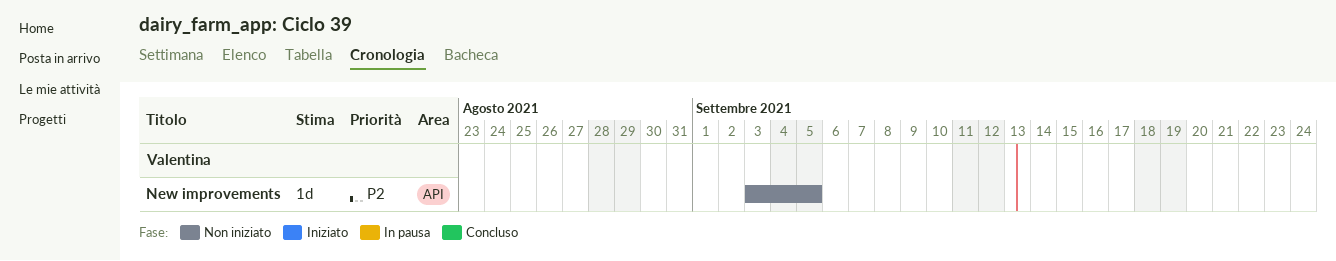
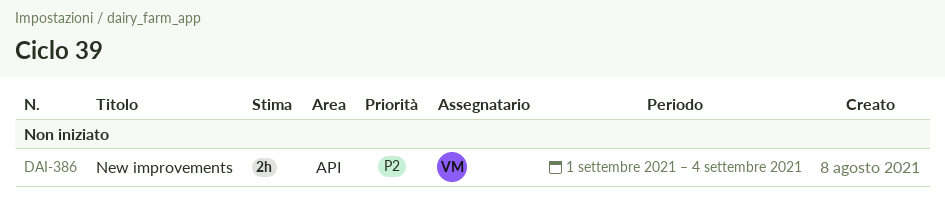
New improvements, estimate: 1d -> 2h
New improvements, start: Sep 3 -> Sep 1
New improvements, due: Sep 5 -> Sep 4

